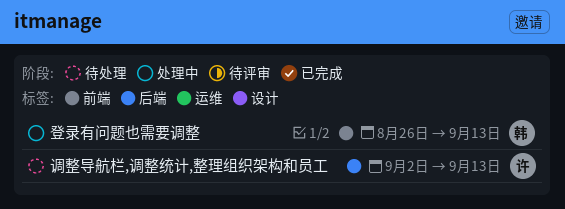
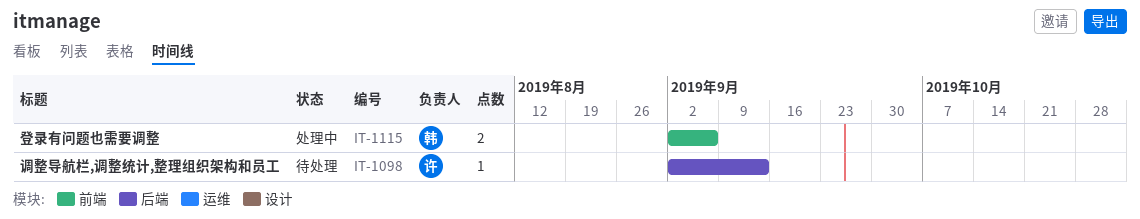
登录有问题也需要调整, start: Aug 26 -> Sep 2
登录有问题也需要调整, due: Sep 13 -> Sep 6

